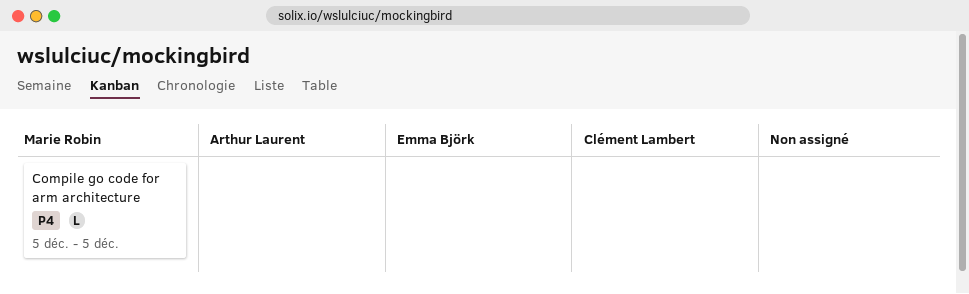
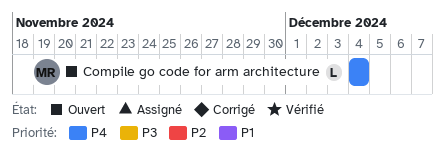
Compile go code for arm architecture, start: Dec 5 -> Dec 4
Compile go code for arm architecture, due: Dec 5 -> Dec 4

